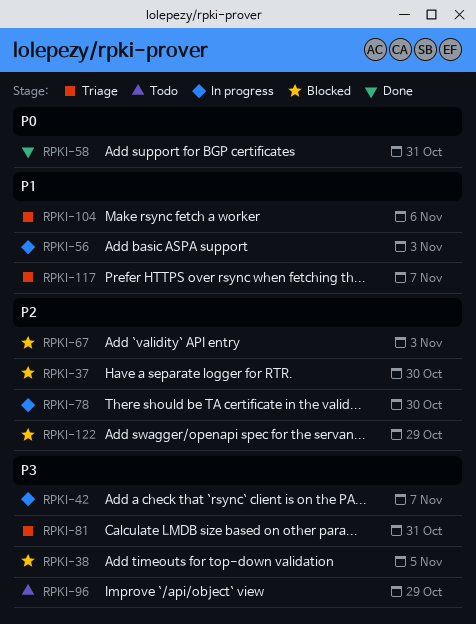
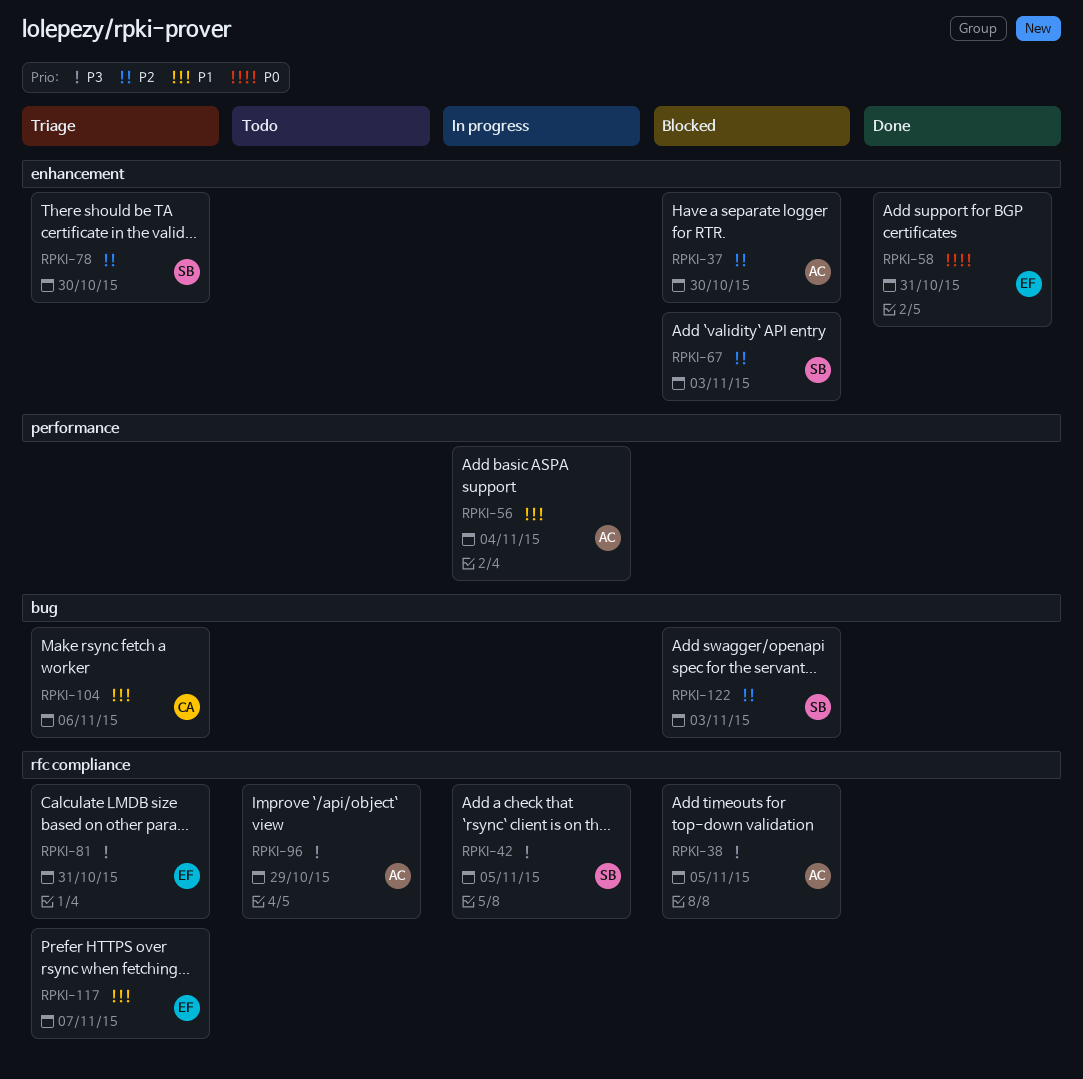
RPKI-42, due: Nov 7 -> Nov 5
RPKI-56, due: Nov 3 -> Nov 4
RPKI-78, status: In progress -> Triage
RPKI-122, due: Oct 29 -> Nov 3

